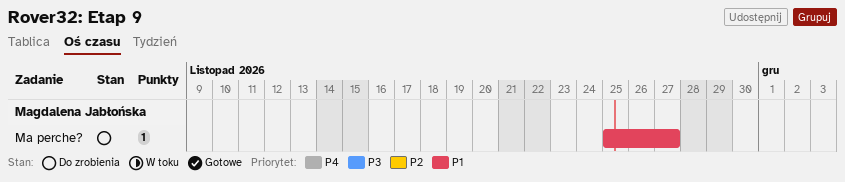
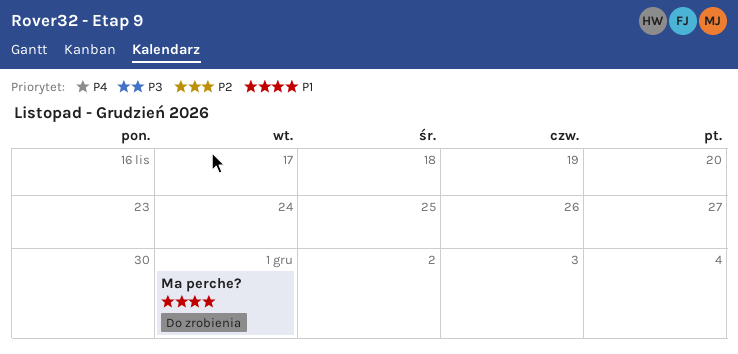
Ma perche?, due: Nov 27 -> Dec 1

